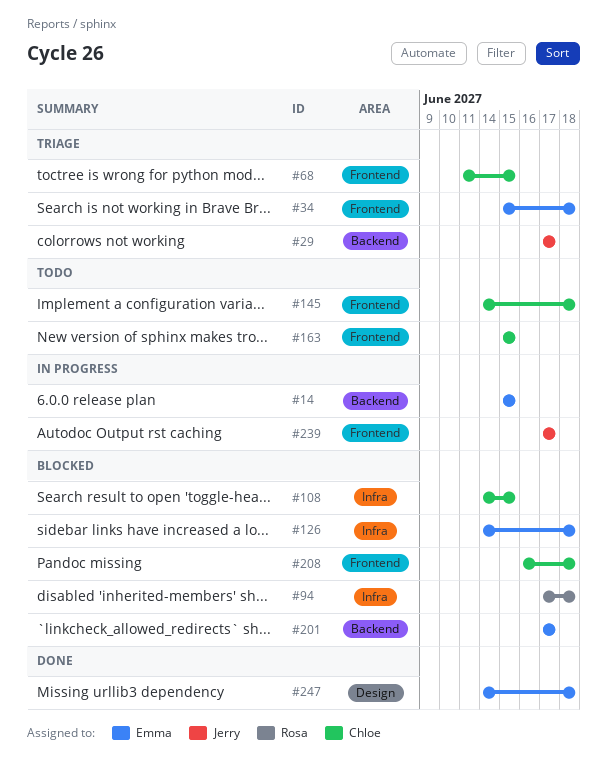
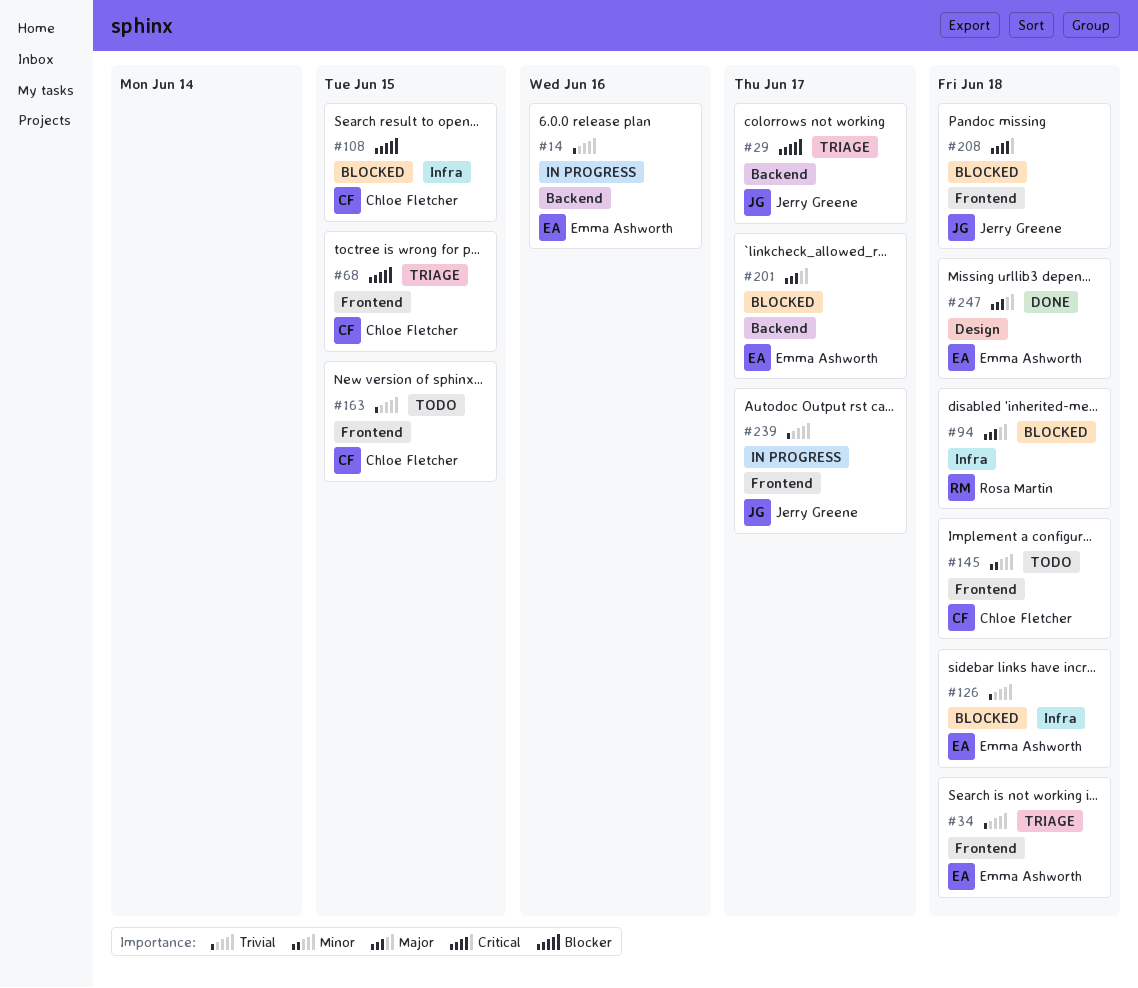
#14, due: Jun 15 -> Jun 16
#208, owner: Chloe Fletcher -> Jerry Greene

